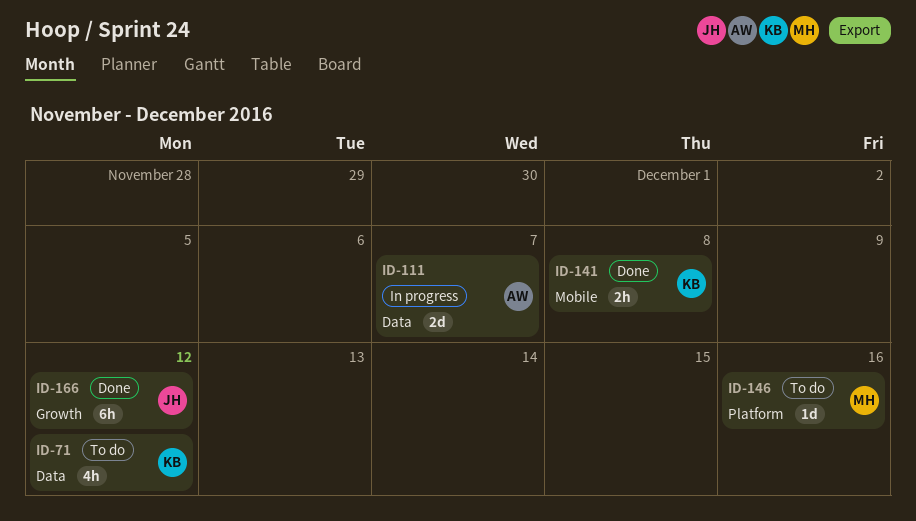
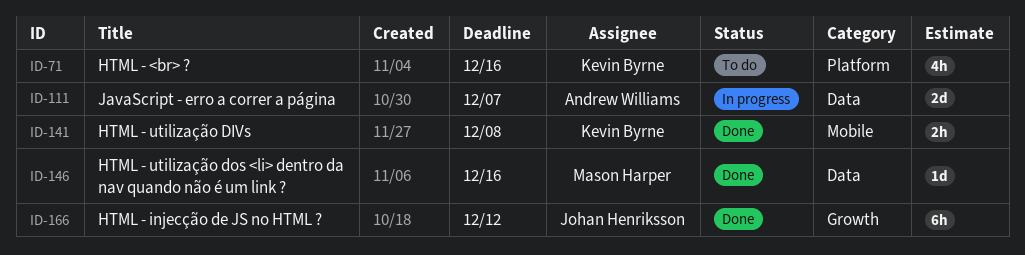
ID-71, label: Data -> Platform
ID-71, due: Dec 12 -> Dec 16
ID-146, status: To do -> Done
ID-146, label: Platform -> Data

